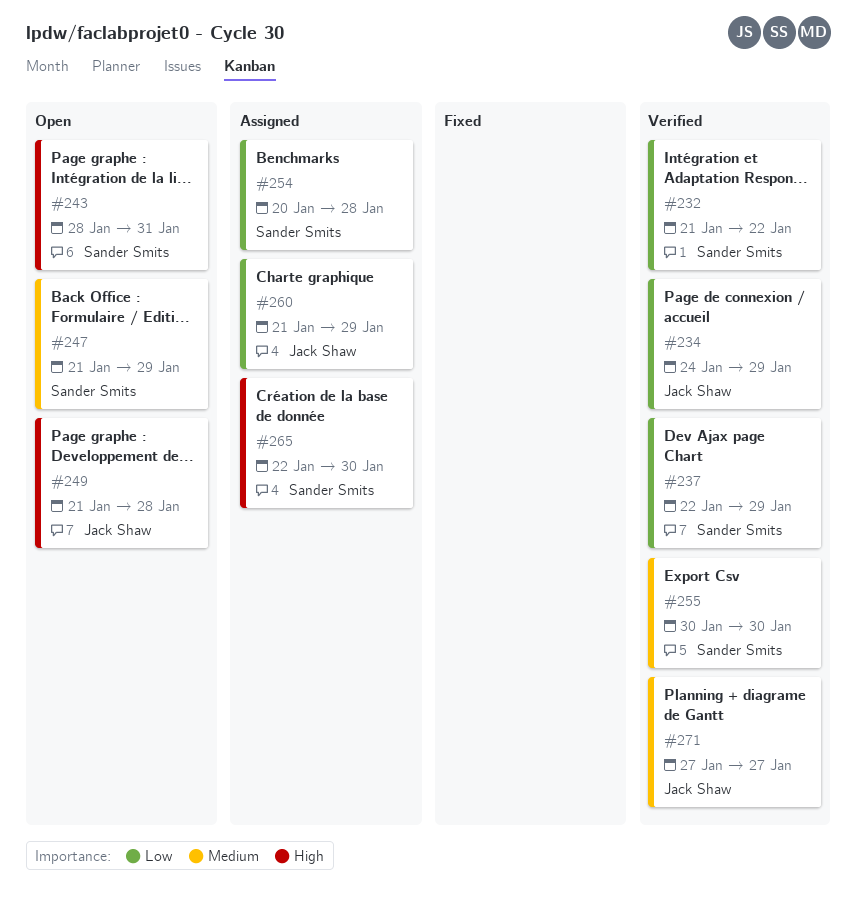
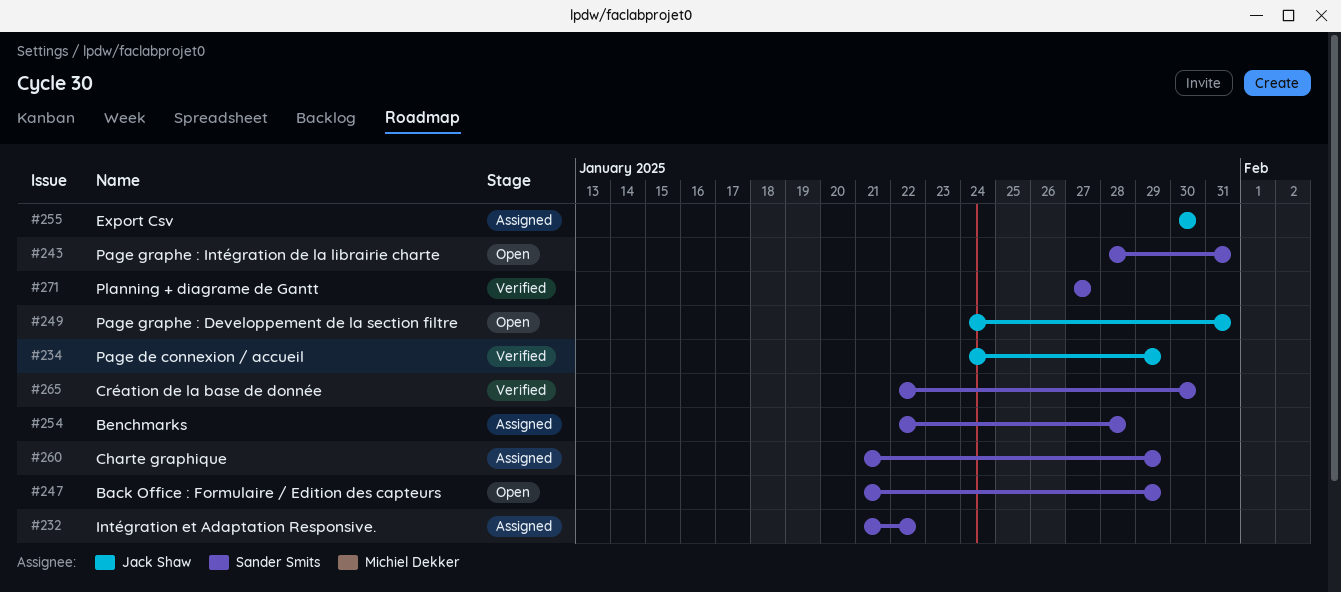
#232, status: Verified -> Assigned
#237: present -> none
#249, start: Jan 21 -> Jan 24
#249, due: Jan 28 -> Jan 31
#254, start: Jan 20 -> Jan 22
#255, status: Verified -> Assigned
#255, owner: Sander Smits -> Jack Shaw
#260, owner: Jack Shaw -> Sander Smits
#265, status: Assigned -> Verified
#271, owner: Jack Shaw -> Sander Smits

